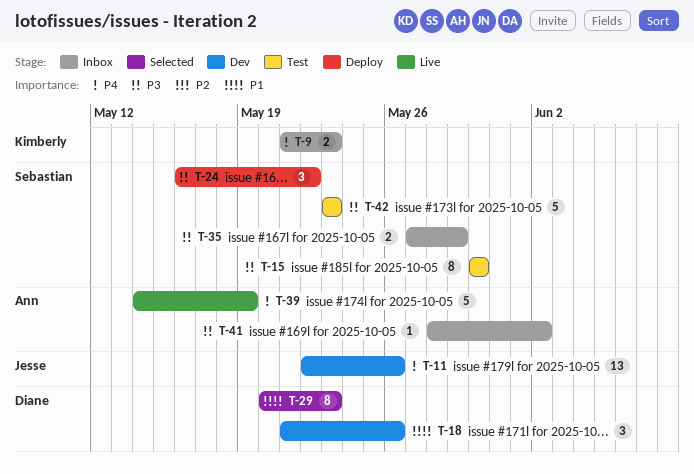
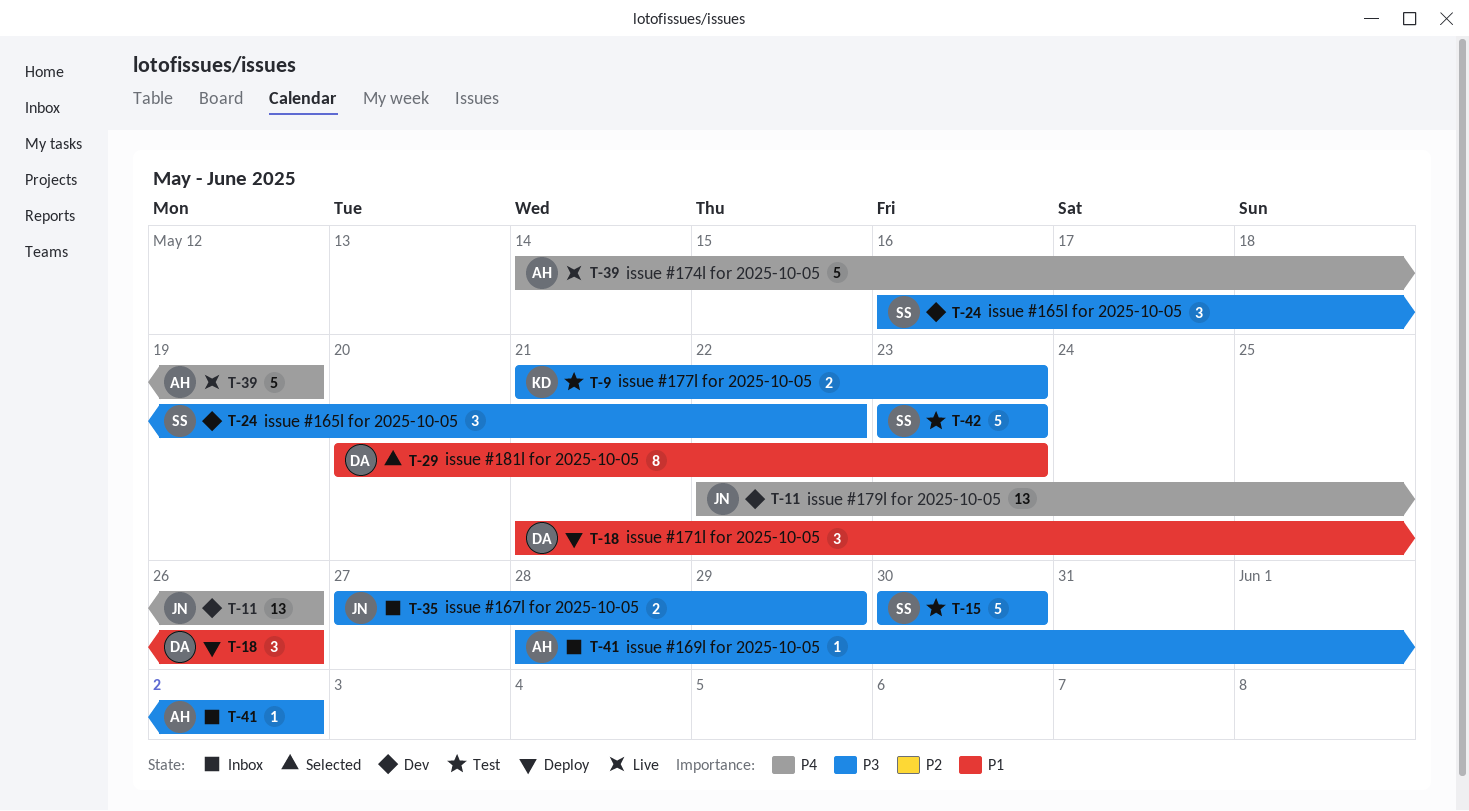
T-9, status: Inbox -> Test
T-9, priority: P4 -> P3
T-15, estimate: 8 -> 5
T-18, status: Dev -> Deploy
T-24, status: Deploy -> Dev
T-35, owner: Sebastian -> Jesse

